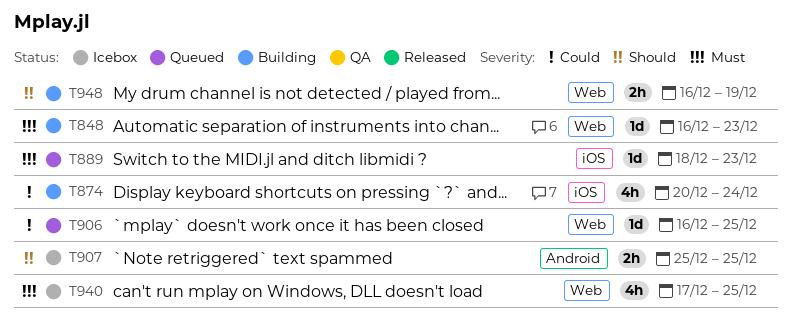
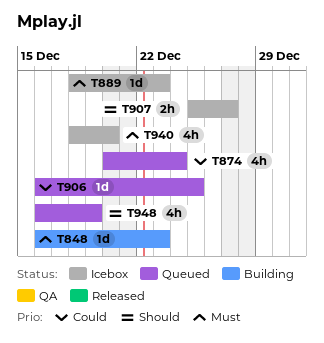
T874, status: Building -> Queued
T889, status: Queued -> Icebox
T907, due: Dec 25 -> Dec 27
T940, start: Dec 17 -> Dec 18
T940, due: Dec 25 -> Dec 20
T948, status: Building -> Queued
T948, estimate: 2h -> 4h

